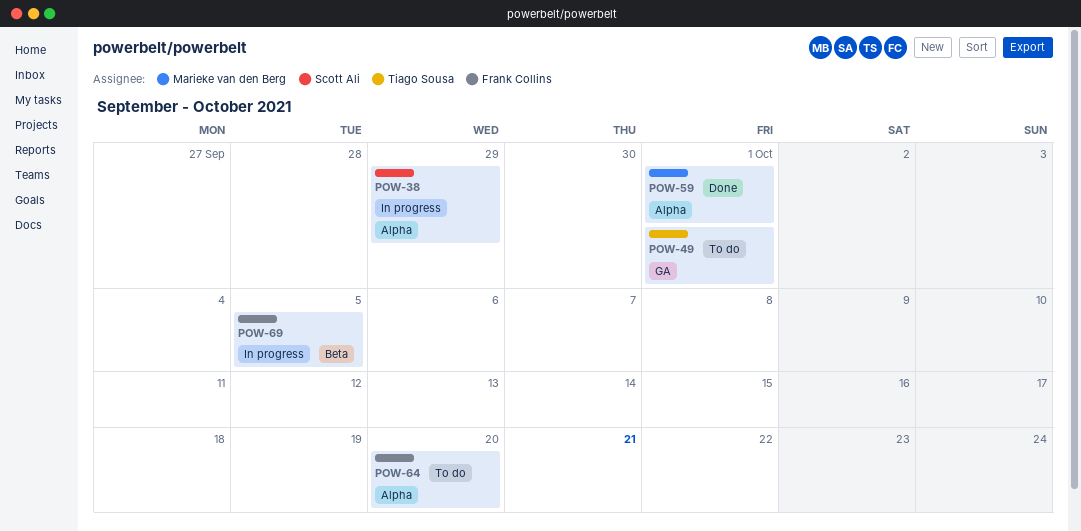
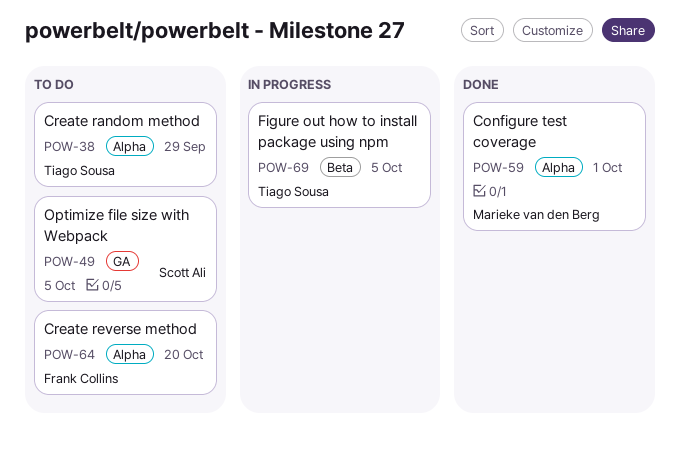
POW-38, status: In progress -> To do
POW-38, owner: Scott Ali -> Tiago Sousa
POW-49, owner: Tiago Sousa -> Scott Ali
POW-49, due: Oct 1 -> Oct 5
POW-69, owner: Frank Collins -> Tiago Sousa

